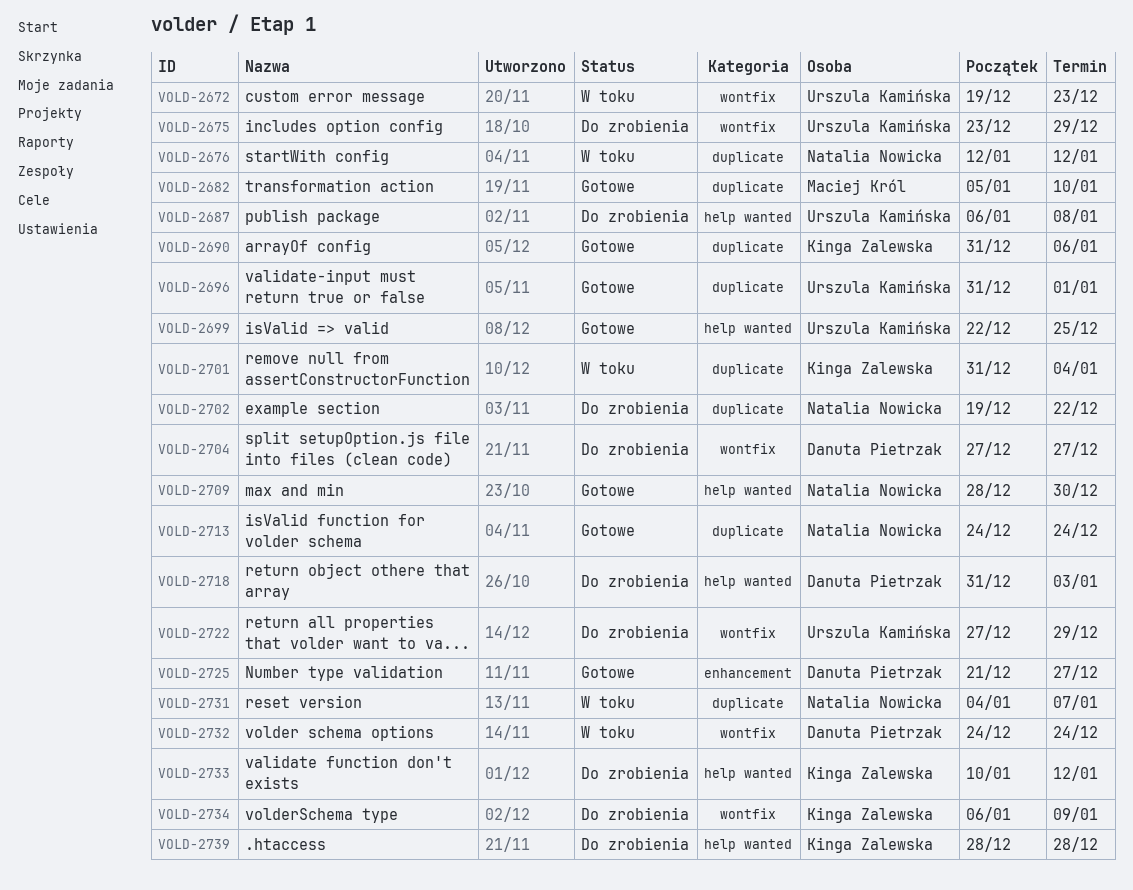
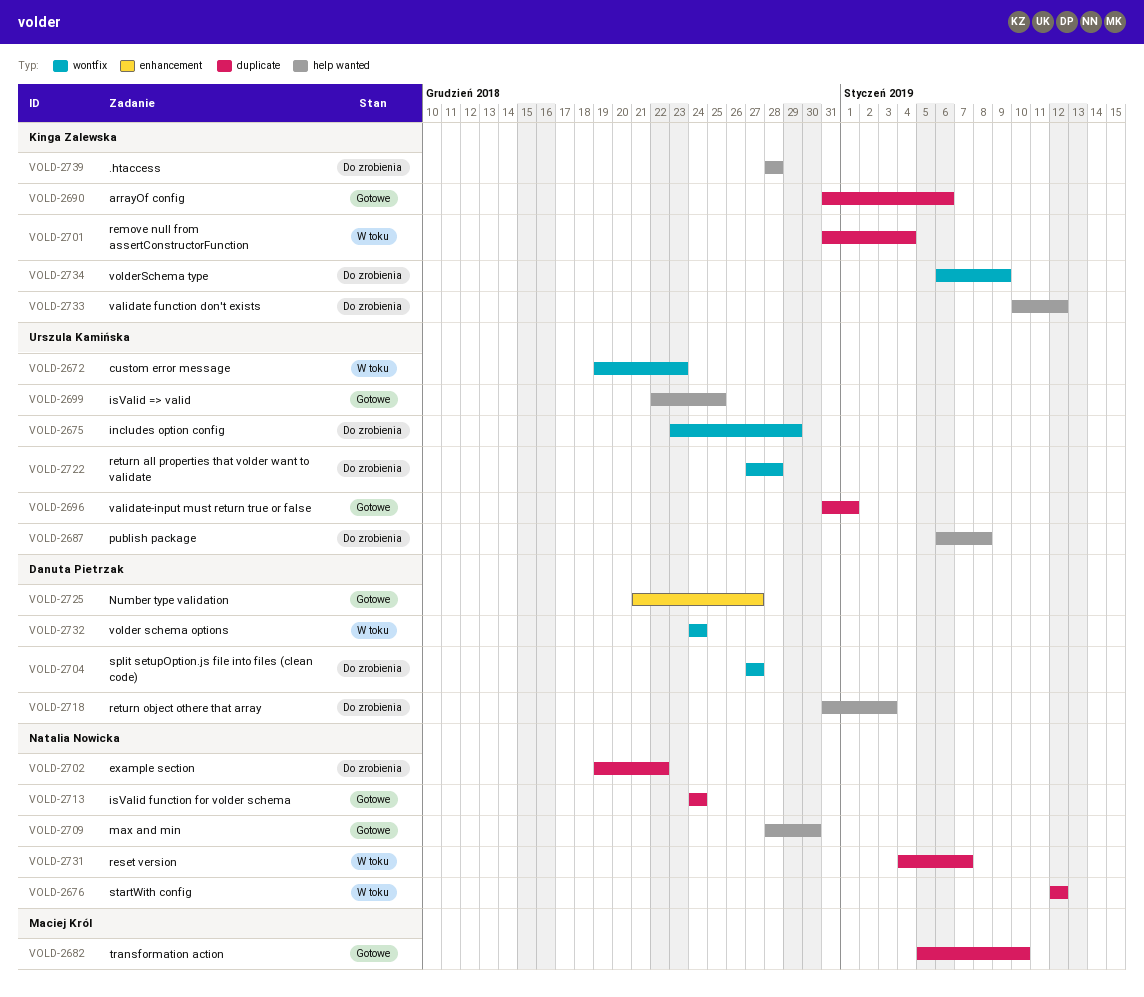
VOLD-2722, due: Dec 29 -> Dec 28

